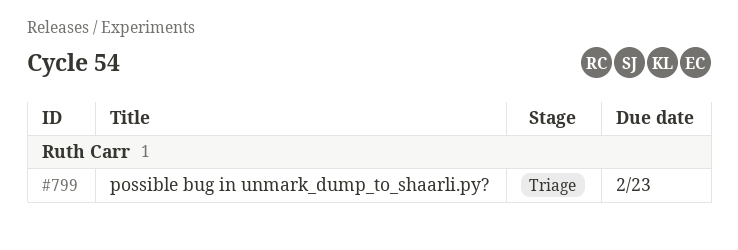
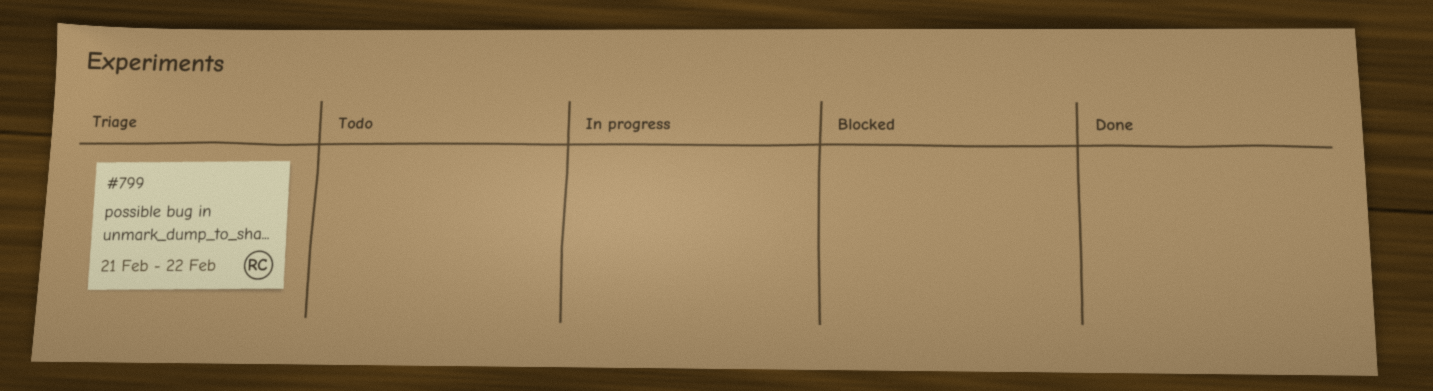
#799, due: Feb 23 -> Feb 22

